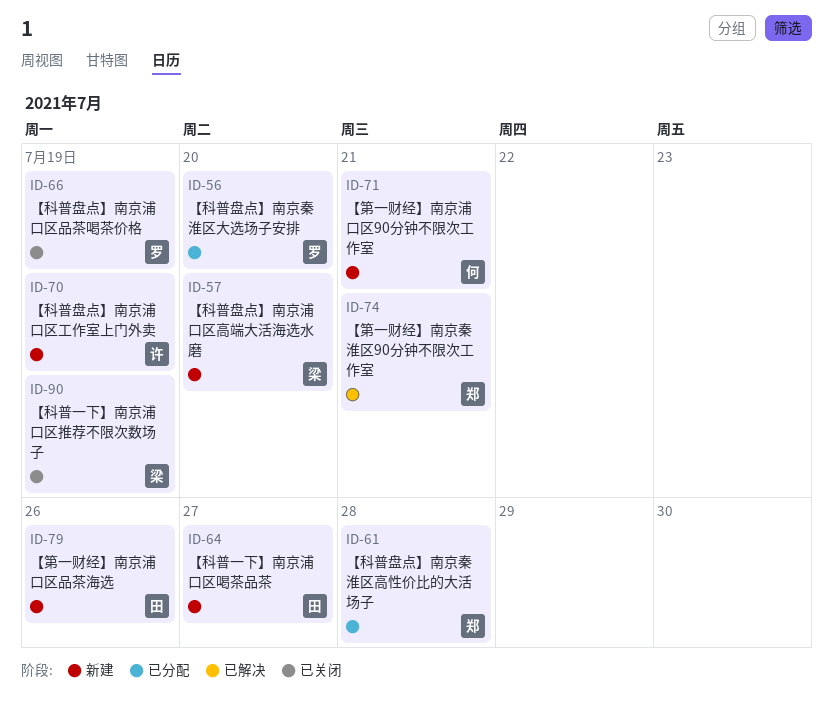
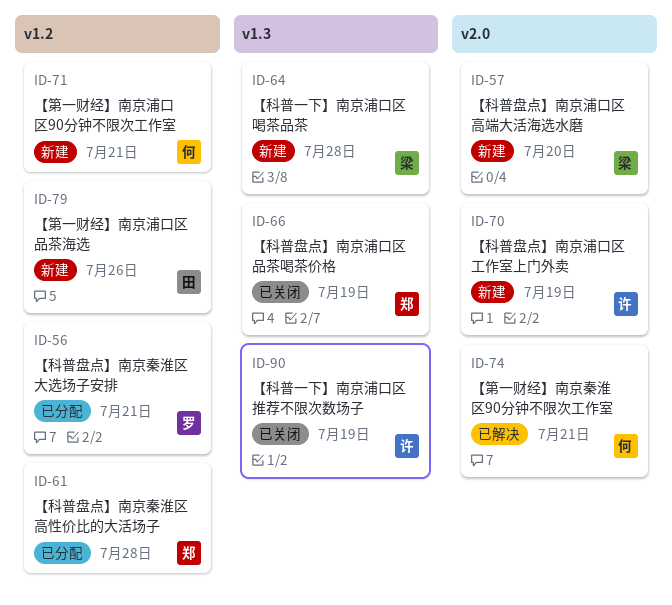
ID-56, due: Jul 20 -> Jul 21
ID-64, owner: 田 -> 梁
ID-64, due: Jul 27 -> Jul 28
ID-66, owner: 罗 -> 郑
ID-74, owner: 郑 -> 何
ID-90, owner: 梁 -> 许

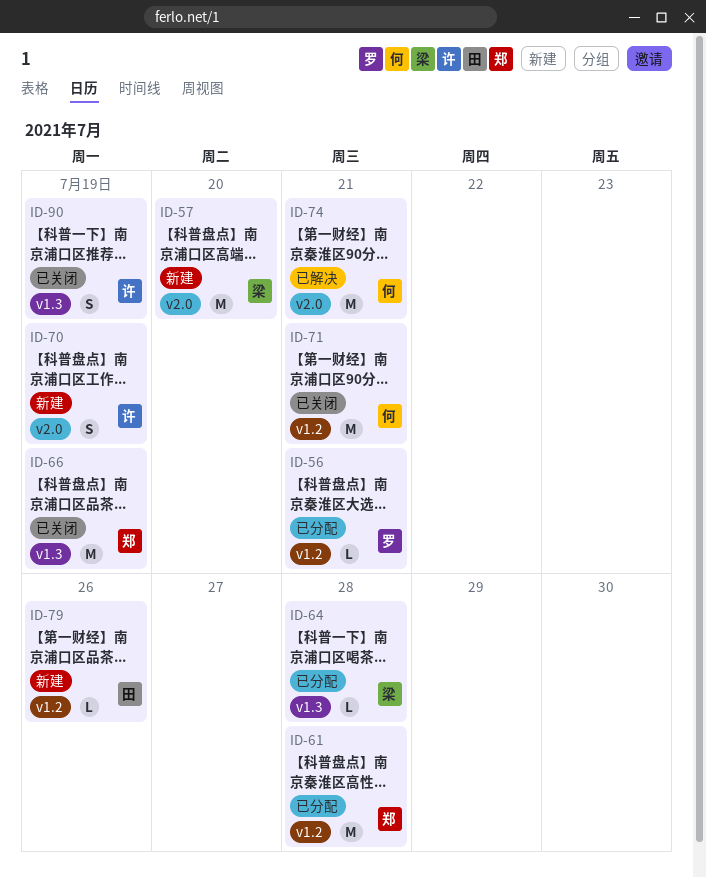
ID-64, status: 新建 -> 已分配
ID-71, status: 新建 -> 已关闭

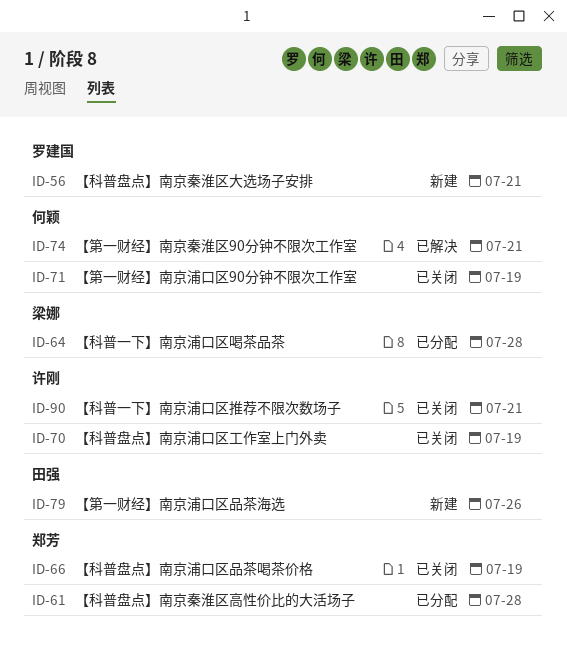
ID-56, status: 已分配 -> 新建
ID-57: present -> none
ID-70, status: 新建 -> 已关闭
ID-71, due: Jul 21 -> Jul 19
ID-90, due: Jul 19 -> Jul 21

